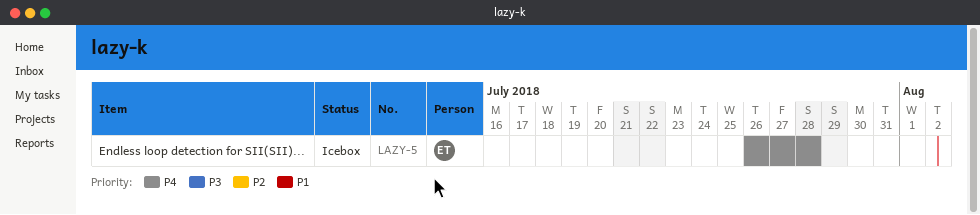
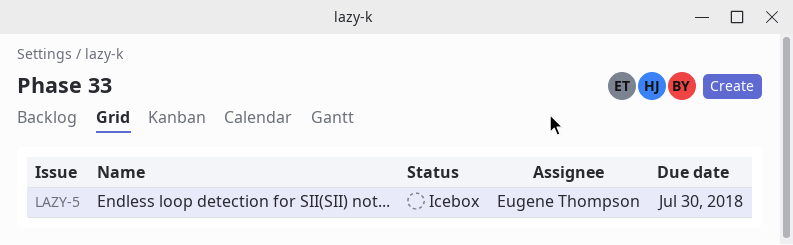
LAZY-5, due: Jul 28 -> Jul 30

